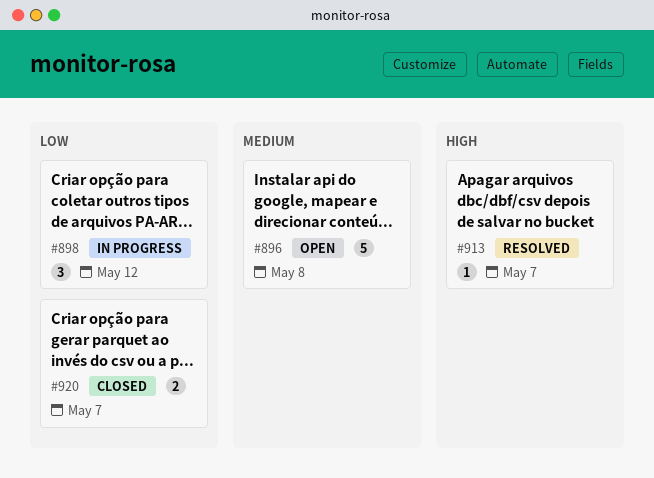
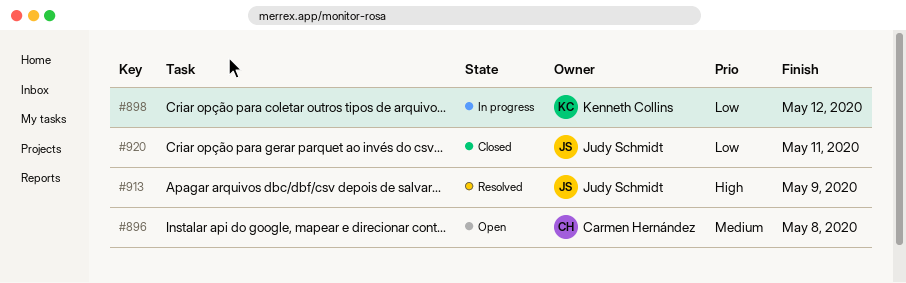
#913, due: May 7 -> May 9
#920, due: May 7 -> May 11

